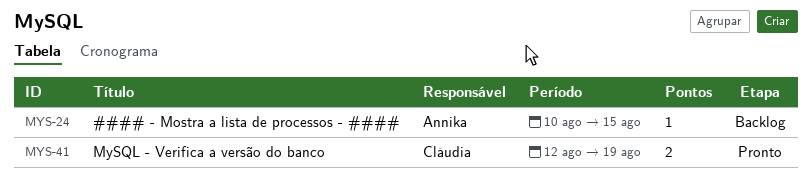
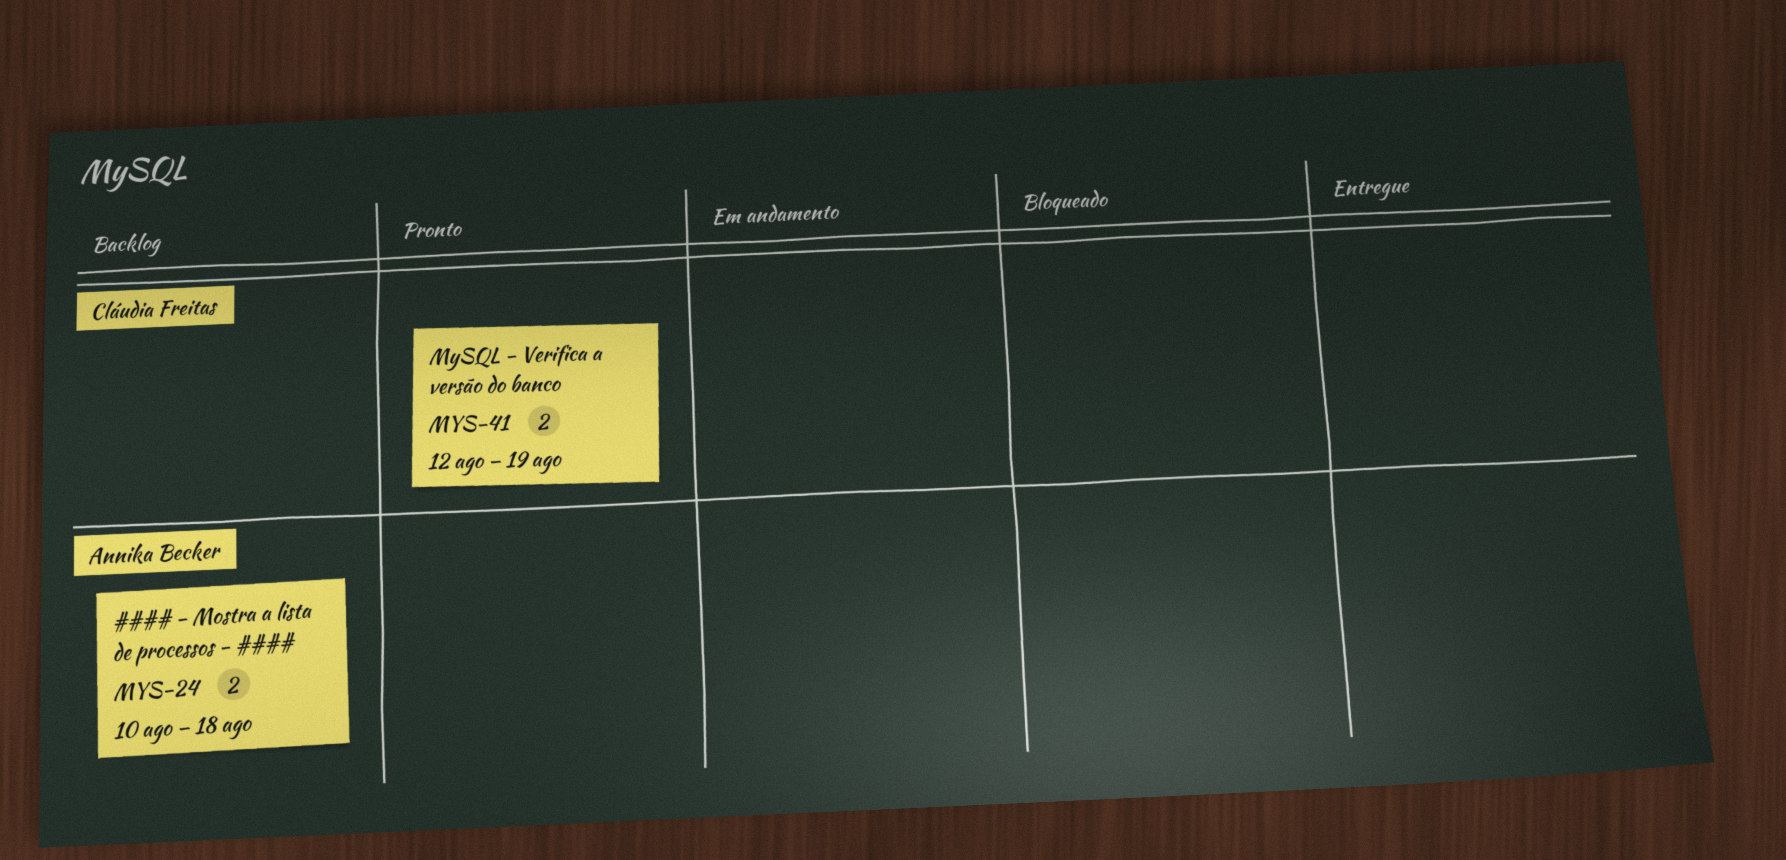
MYS-24, estimate: 1 -> 2
MYS-24, due: Aug 15 -> Aug 18

